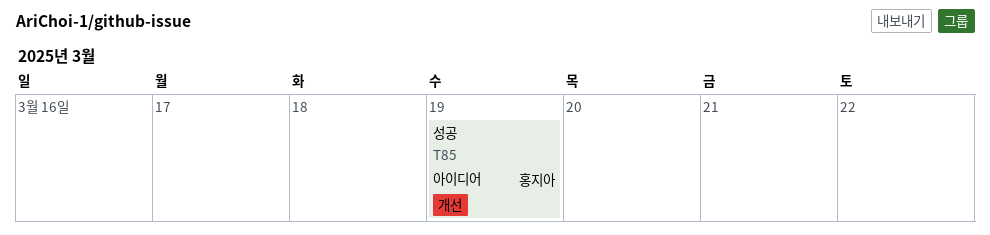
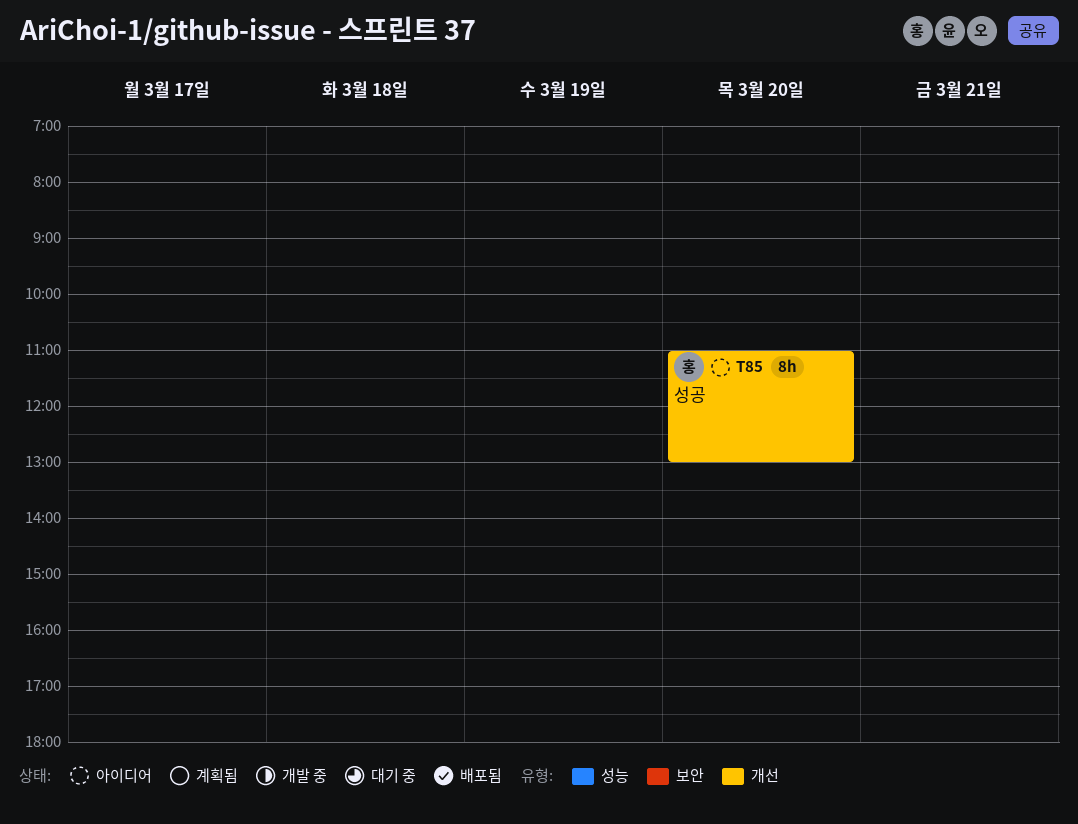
T85, day: Mar 19 -> Mar 20

